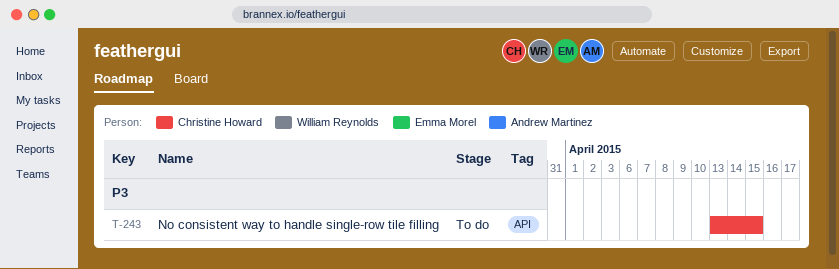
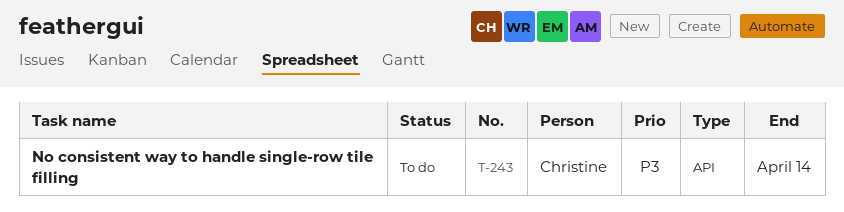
T-243, due: Apr 15 -> Apr 14

